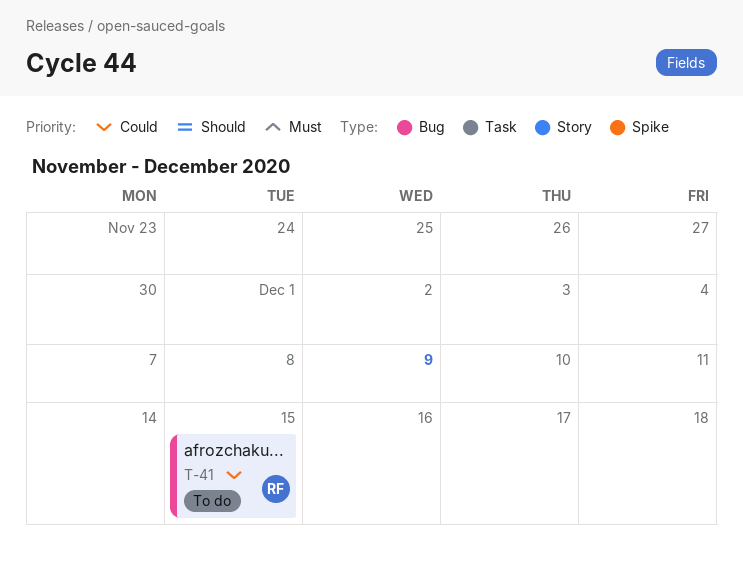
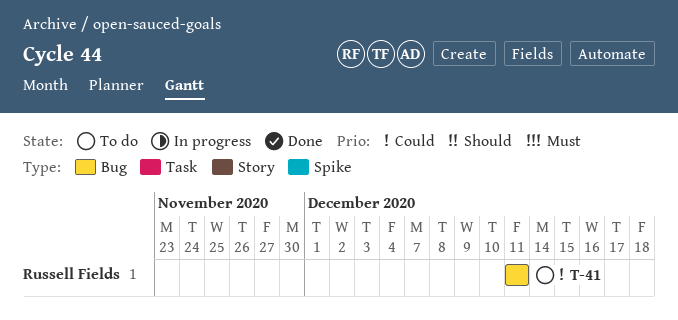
T-41, due: Dec 15 -> Dec 11

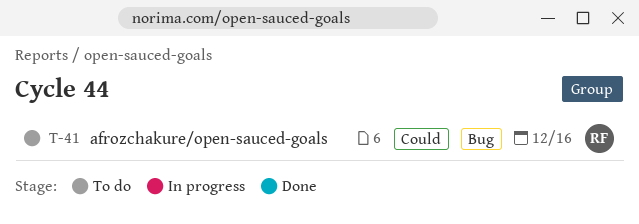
T-41, due: Dec 11 -> Dec 16

